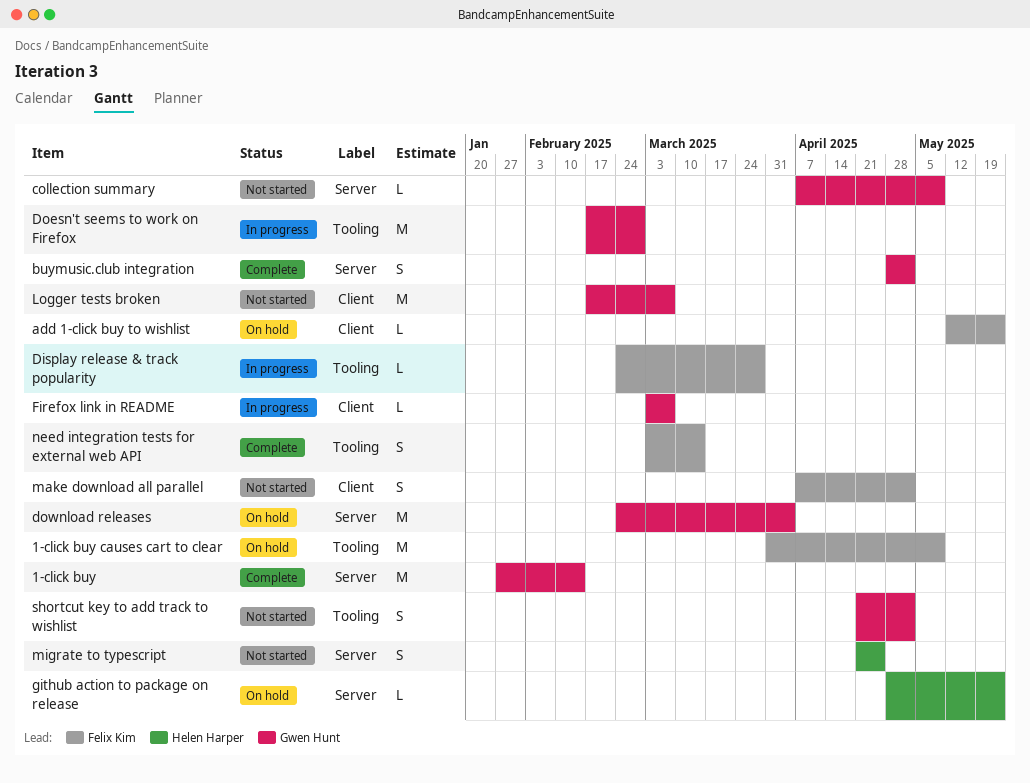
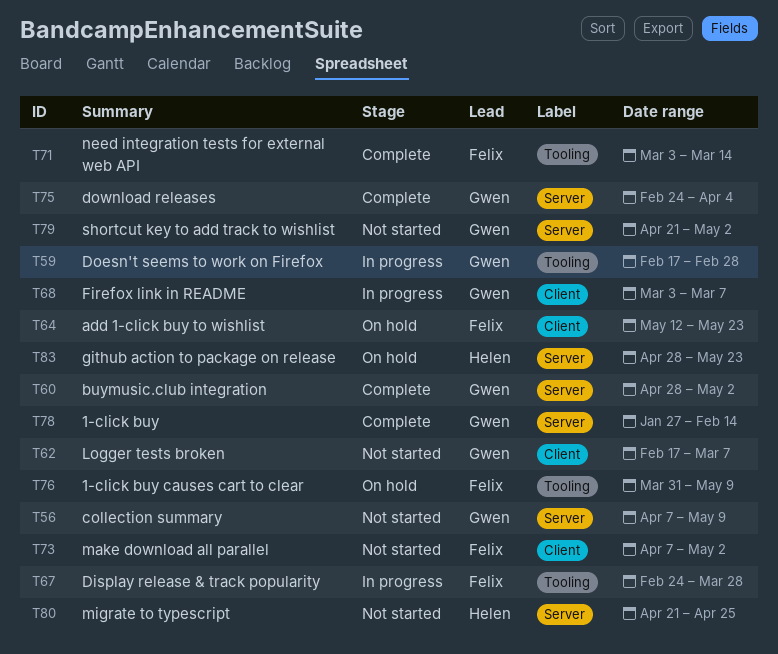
download releases, status: On hold -> Complete
shortcut key to add track to wishlist, label: Tooling -> Server

